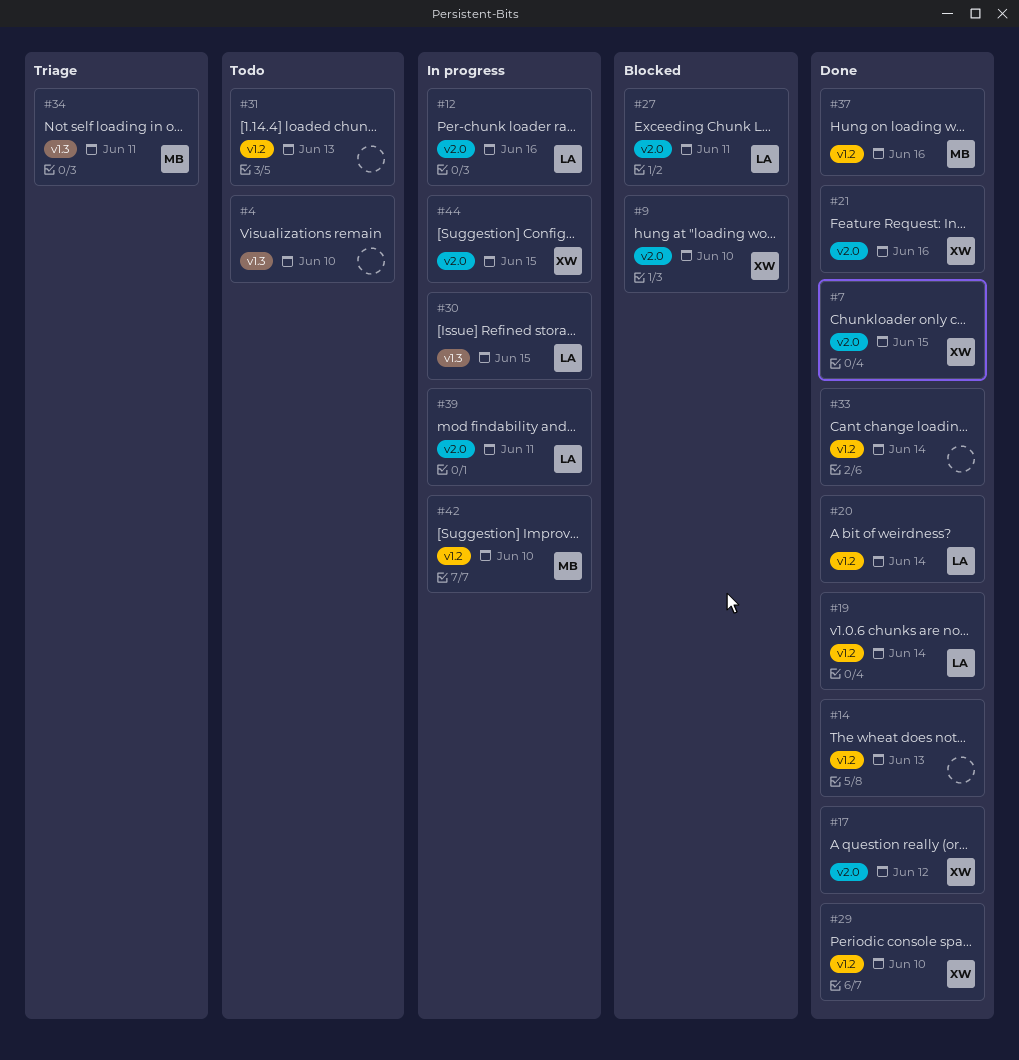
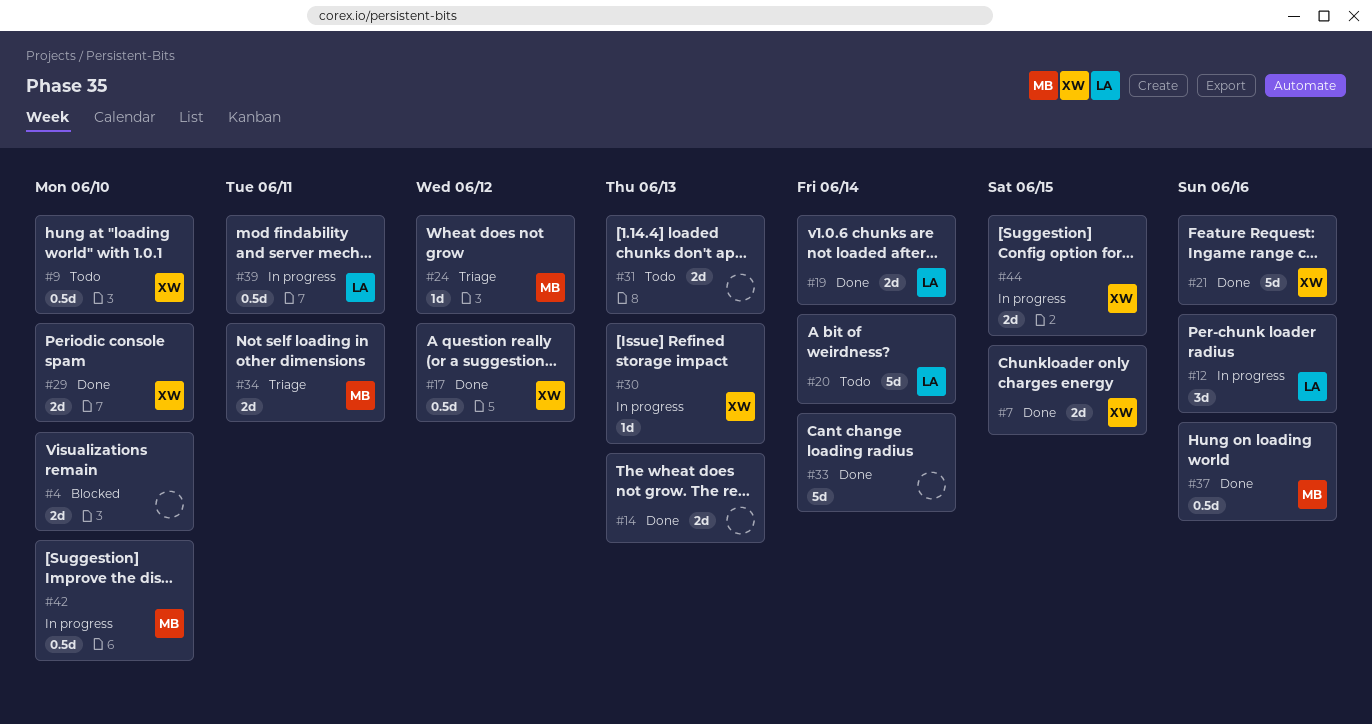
#4, status: Todo -> Blocked
#9, status: Blocked -> Todo
#20, status: Done -> Todo
#24: none -> present
#27: present -> none
#30, owner: LA -> XW
#30, due: Jun 15 -> Jun 13

